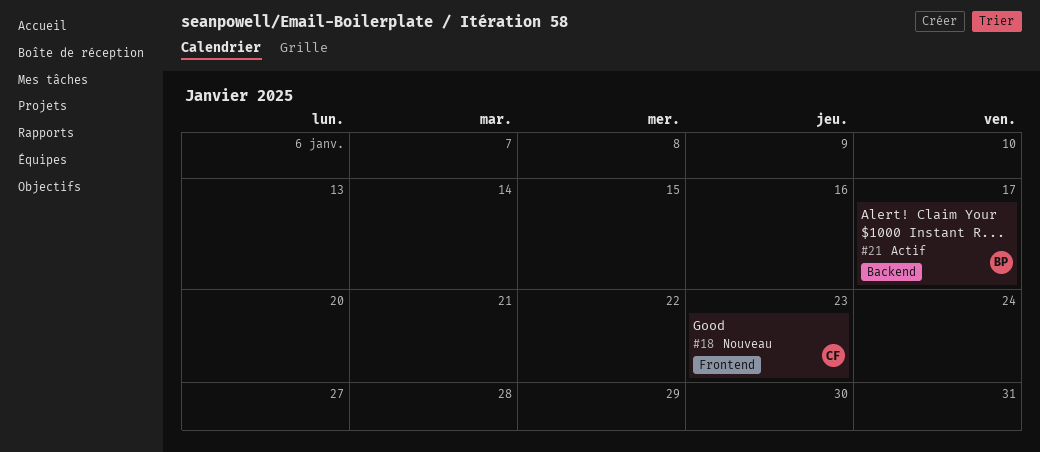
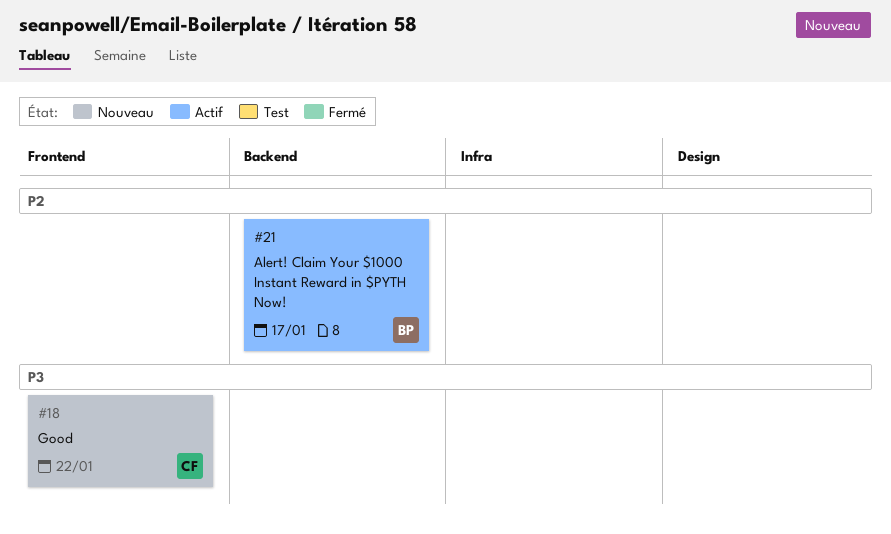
#18, due: Jan 23 -> Jan 22

